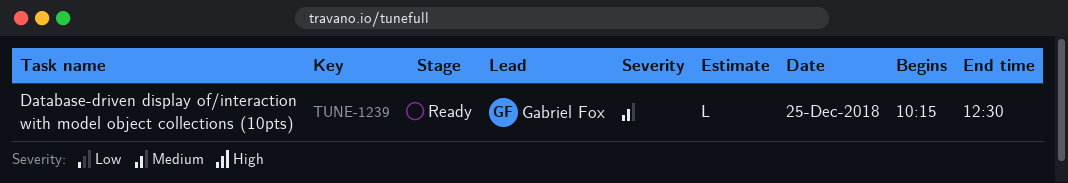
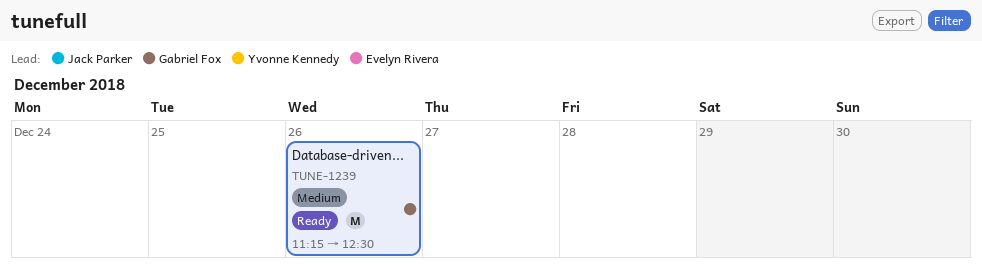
TUNE-1239, estimate: L -> M
TUNE-1239, day: Dec 25 -> Dec 26
TUNE-1239, begins: 10:15 -> 11:15

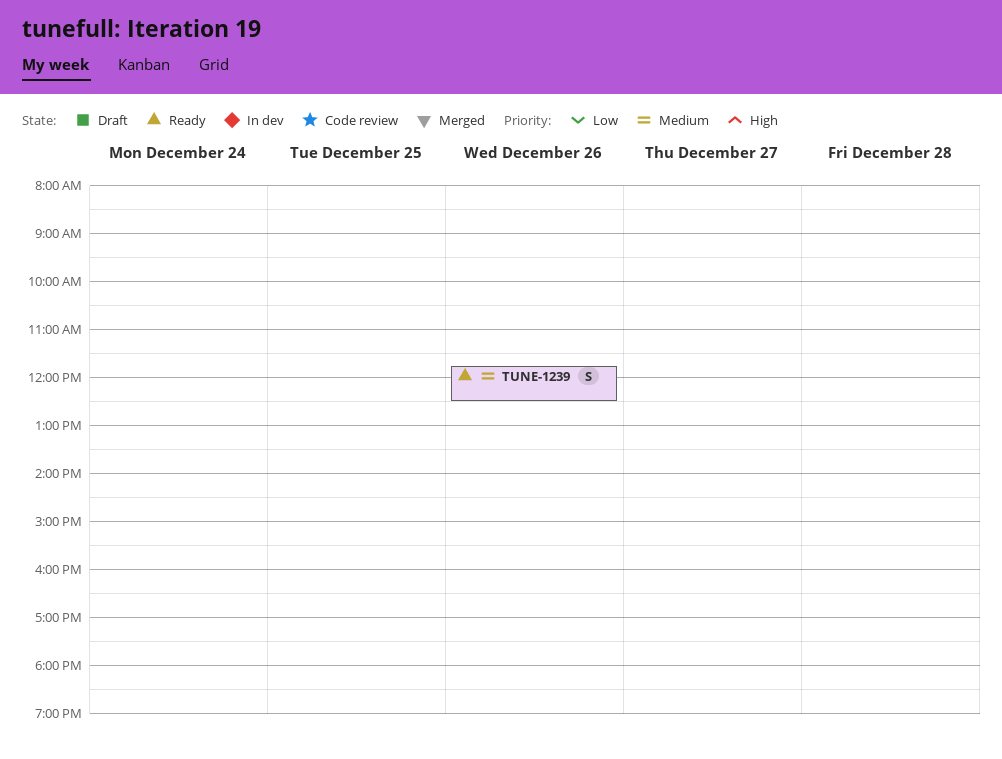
TUNE-1239, estimate: M -> S
TUNE-1239, begins: 11:15 -> 11:45

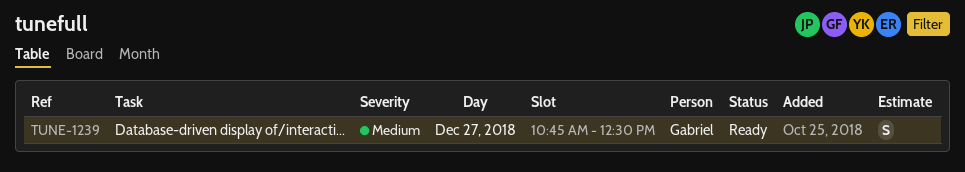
TUNE-1239, day: Dec 26 -> Dec 27
TUNE-1239, begins: 11:45 -> 10:45

